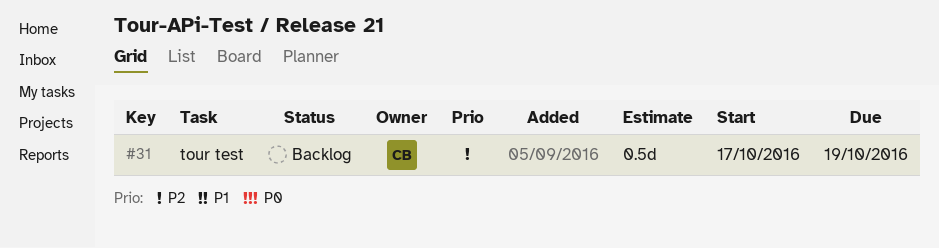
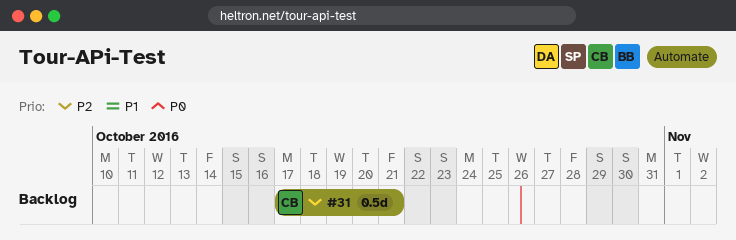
#31, due: Oct 19 -> Oct 21

